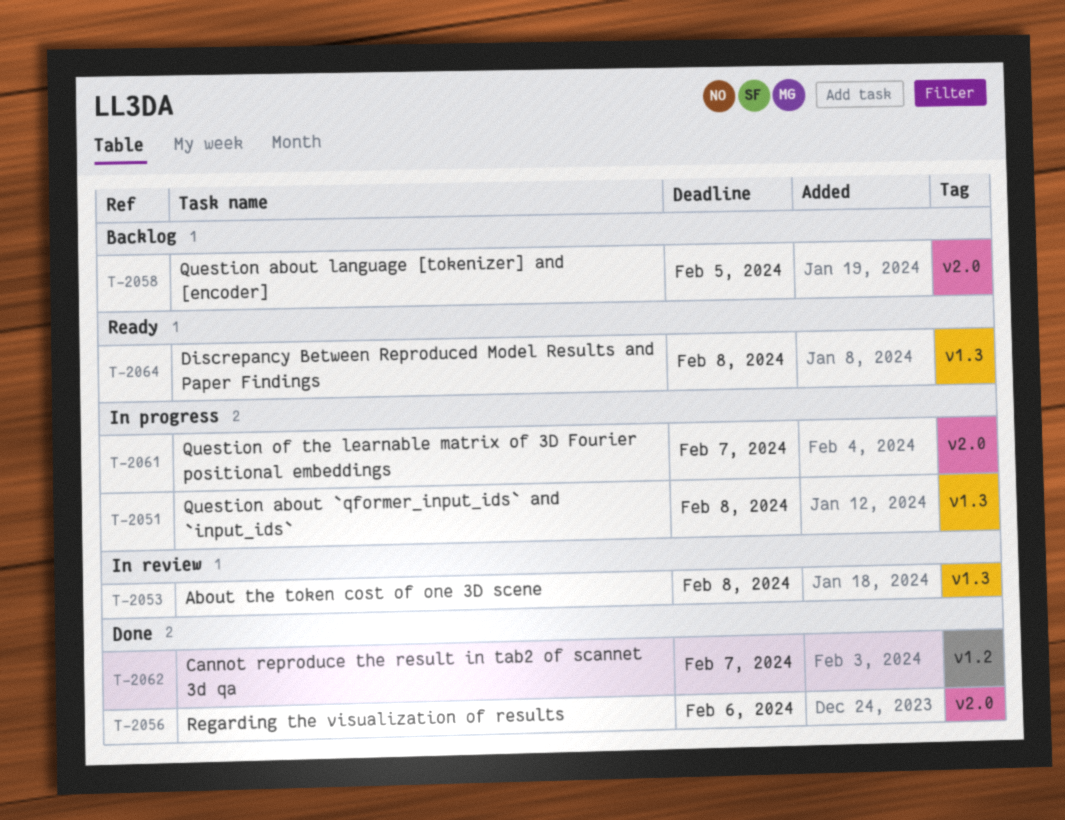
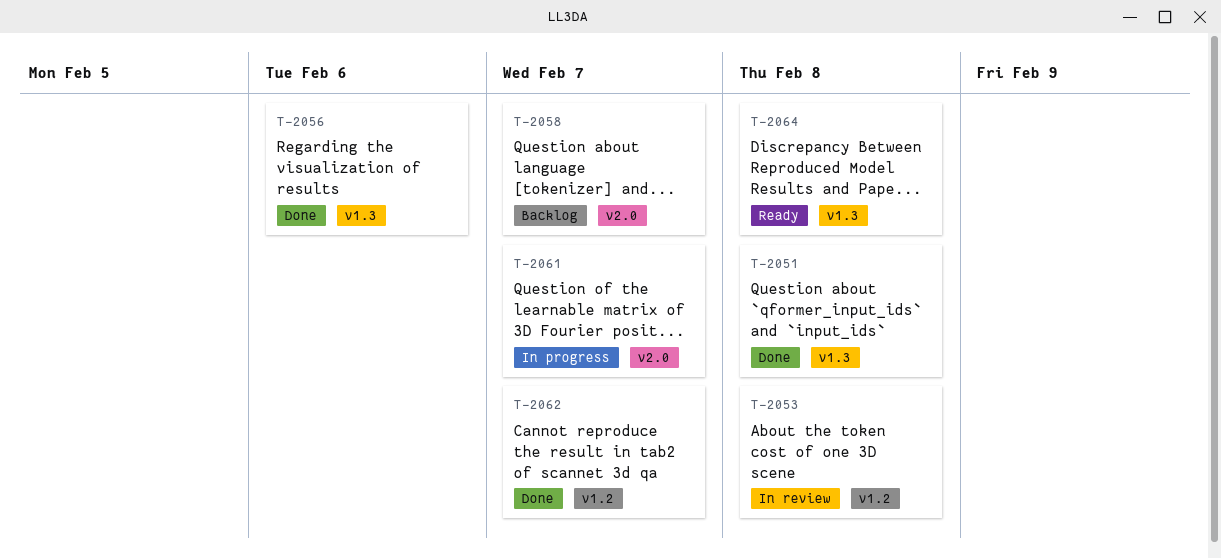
T-2051, status: In progress -> Done
T-2053, label: v1.3 -> v1.2
T-2056, label: v2.0 -> v1.3
T-2058, due: Feb 5 -> Feb 7

